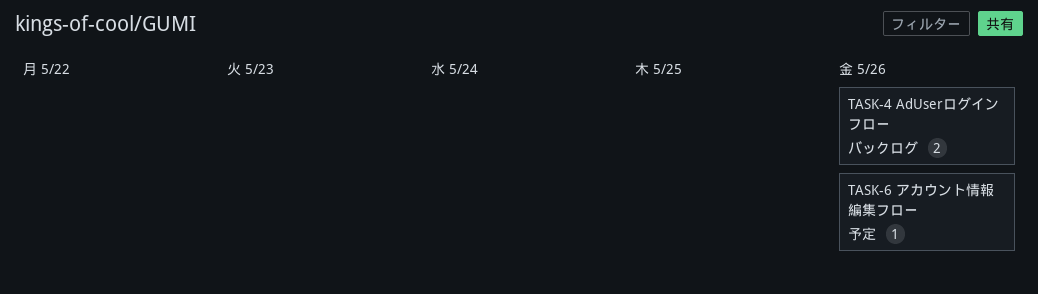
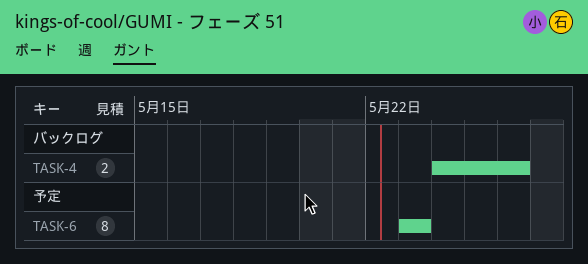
TASK-6, estimate: 1 -> 8
TASK-6, due: May 26 -> May 23

